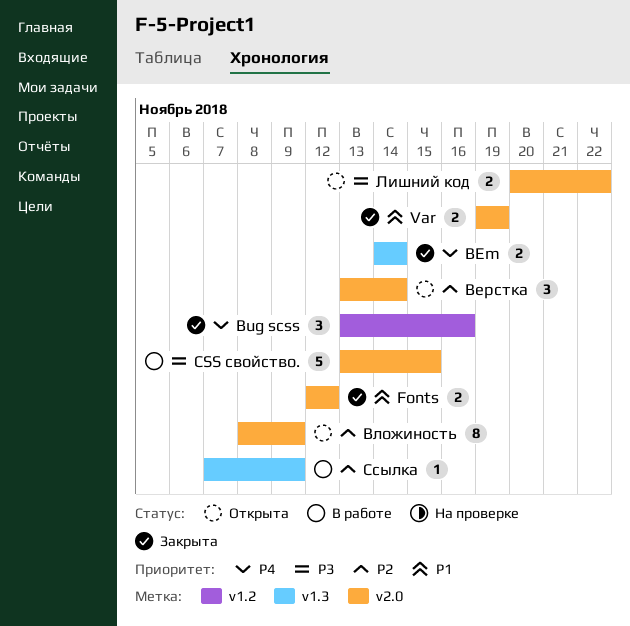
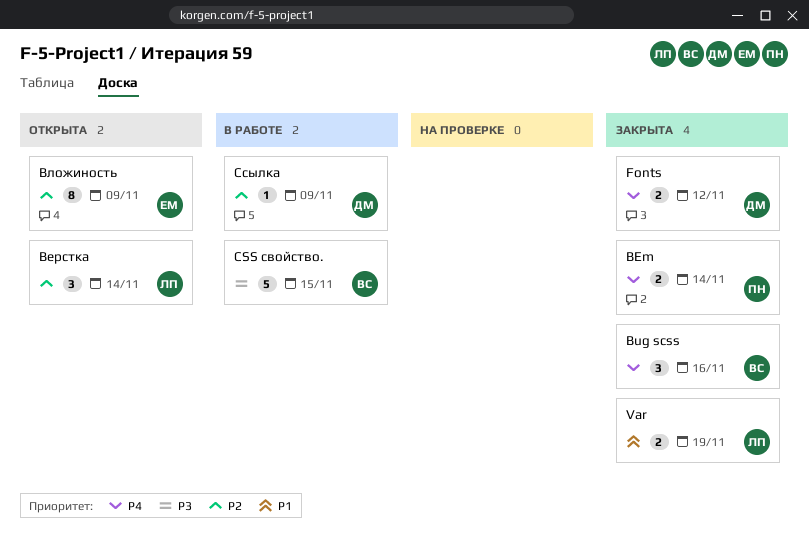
Fonts, priority: P1 -> P4
Лишний код: present -> none

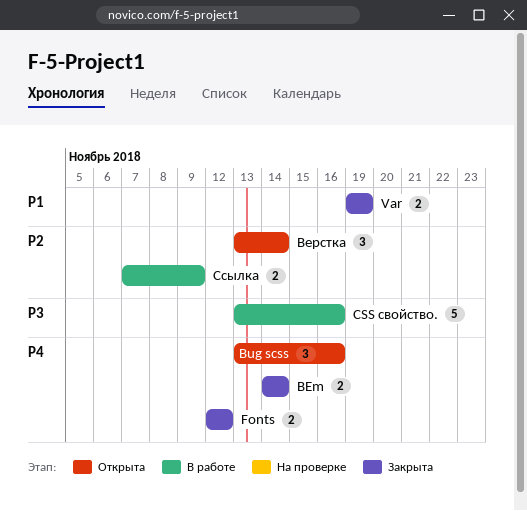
Bug scss, status: Закрыта -> Открыта
CSS свойство., due: Nov 15 -> Nov 16
Вложиность: present -> none
Ссылка, estimate: 1 -> 2

